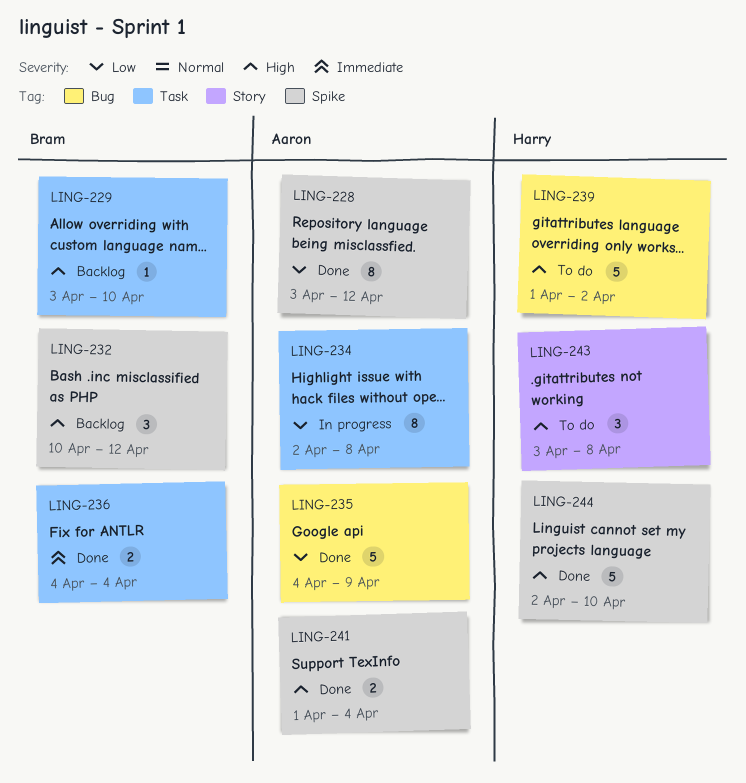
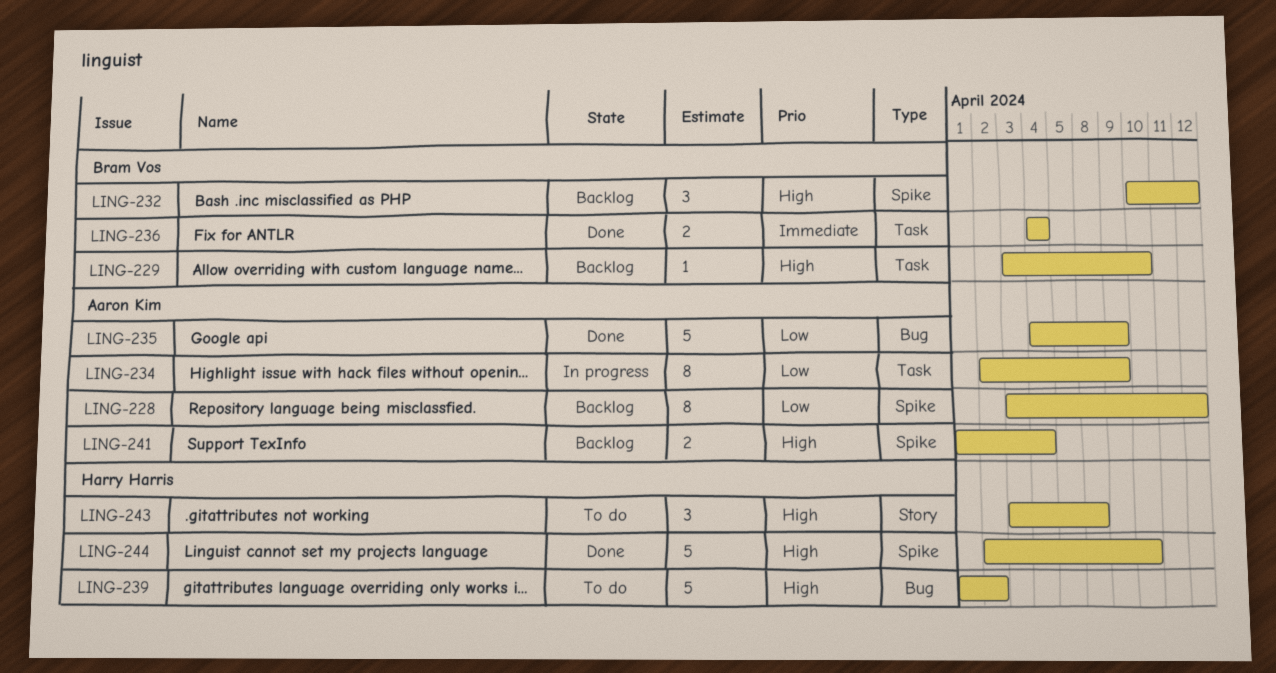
LING-228, status: Done -> Backlog
LING-234, due: Apr 8 -> Apr 9
LING-241, status: Done -> Backlog

